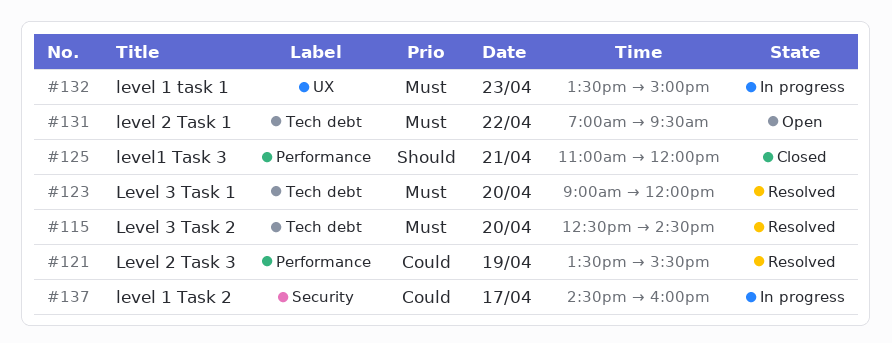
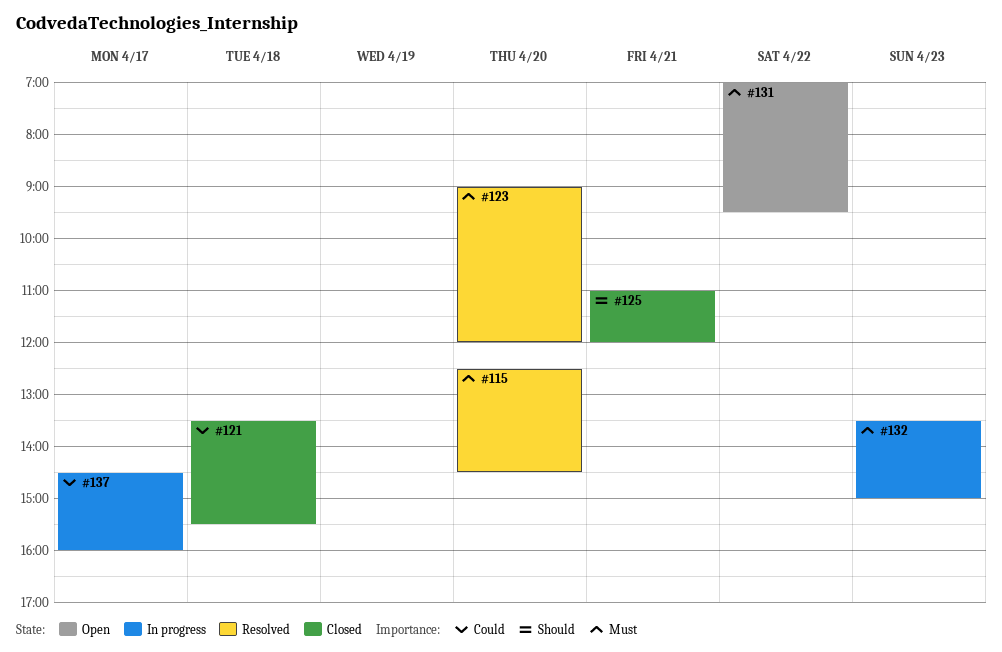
#121, status: Resolved -> Closed
#121, day: Apr 19 -> Apr 18

